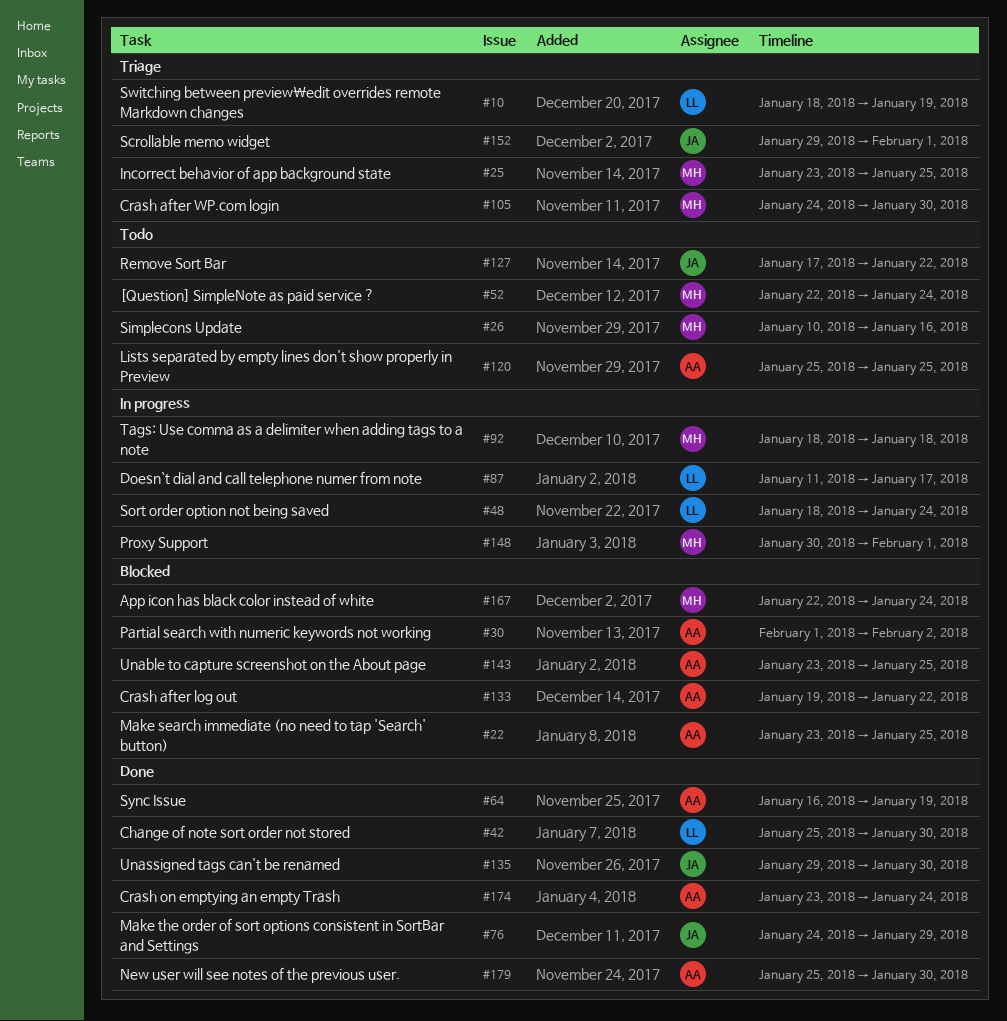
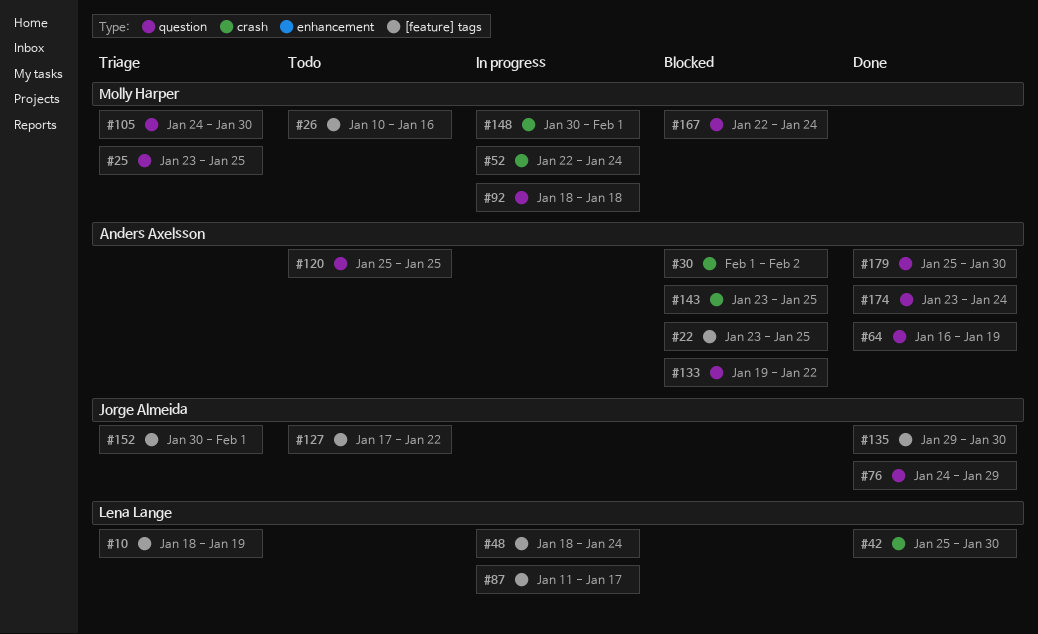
#52, status: Todo -> In progress
#152, start: Jan 29 -> Jan 30

